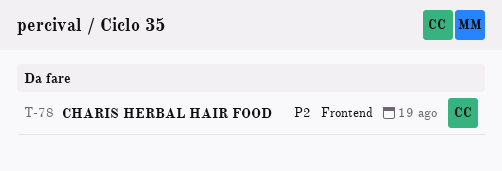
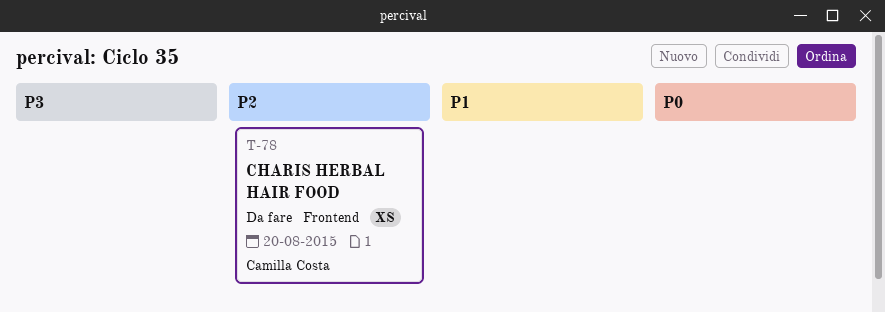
T-78, due: Aug 19 -> Aug 20

